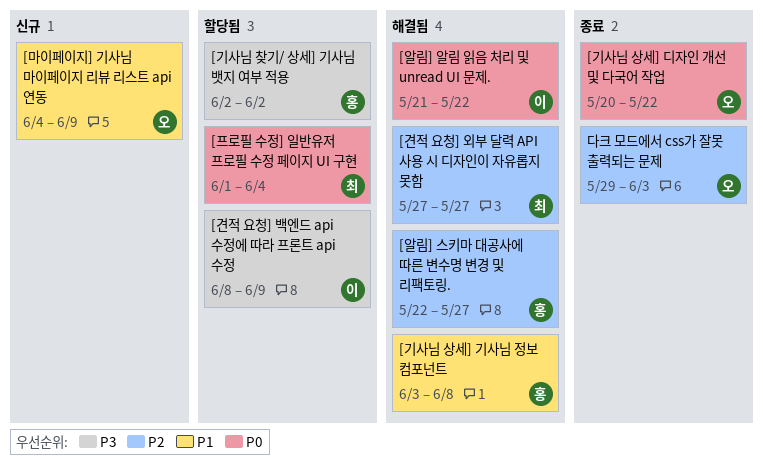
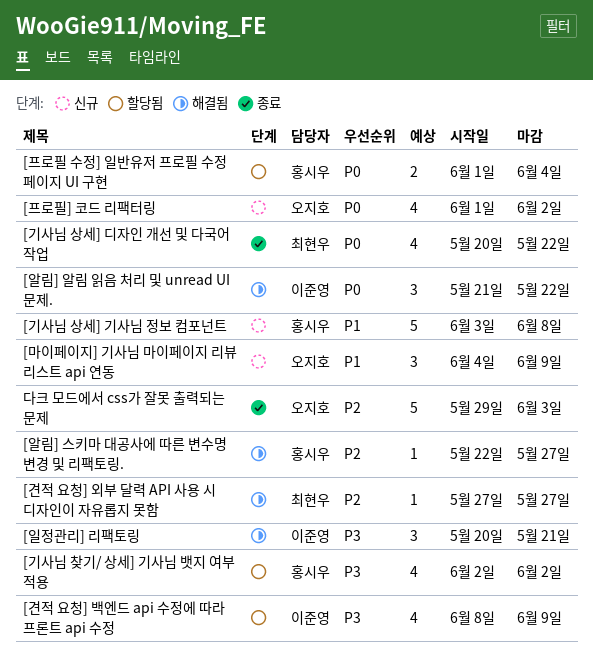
[기사님 상세] 기사님 정보 컴포넌트, status: 해결됨 -> 신규
[기사님 상세] 디자인 개선 및 다국어 작업, owner: 오지호 -> 최현우
[일정관리] 리팩토링: none -> present
[프로필 수정] 일반유저 프로필 수정 페이지 UI 구현, owner: 최현우 -> 홍시우
[프로필] 코드 리팩터링: none -> present

